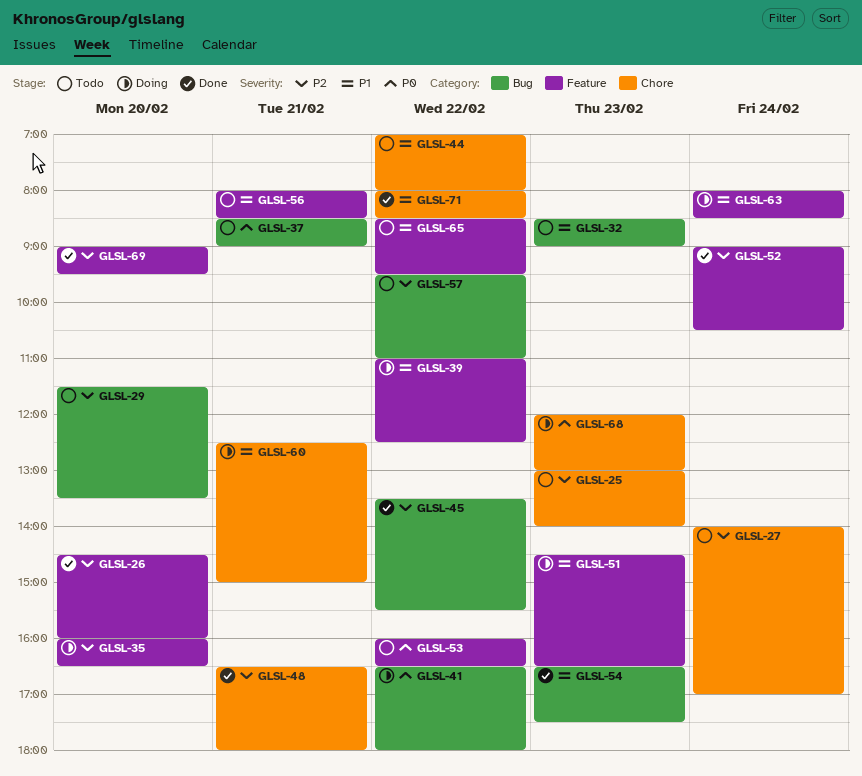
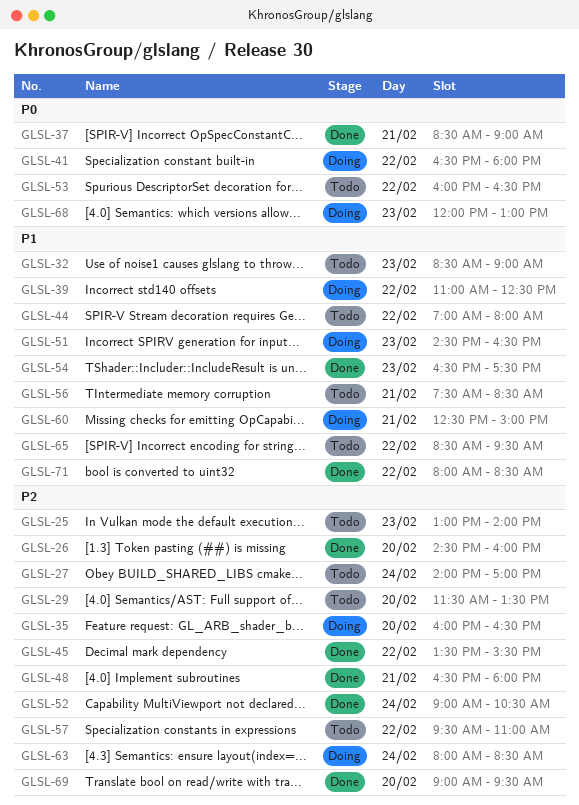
GLSL-37, status: Todo -> Done
GLSL-56, begins: 08:00 -> 07:30
GLSL-63, priority: P1 -> P2

